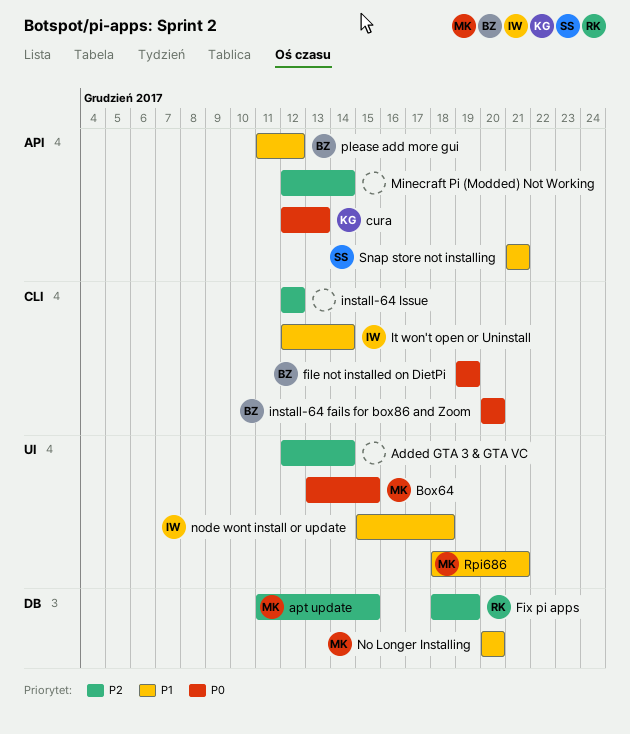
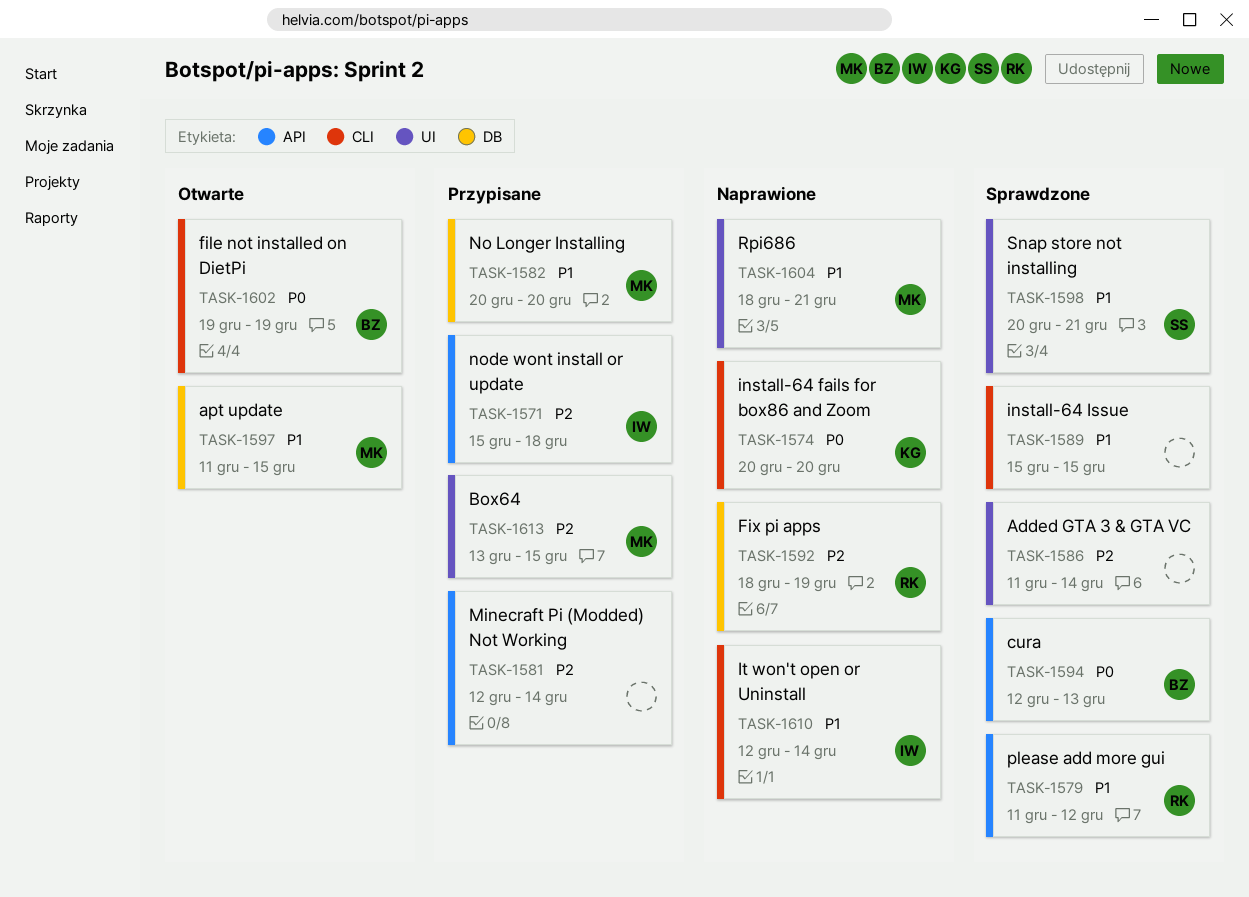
Added GTA 3 & GTA VC, start: Dec 12 -> Dec 11
apt update, priority: P2 -> P1
Box64, priority: P0 -> P2
cura, owner: KG -> BZ
install-64 fails for box86 and Zoom, owner: BZ -> KG
install-64 Issue, priority: P2 -> P1
install-64 Issue, start: Dec 12 -> Dec 15
install-64 Issue, due: Dec 12 -> Dec 15
node wont install or update, priority: P1 -> P2
node wont install or update, label: UI -> API
please add more gui, owner: BZ -> RK
Snap store not installing, label: API -> UI
Snap store not installing, start: Dec 21 -> Dec 20

